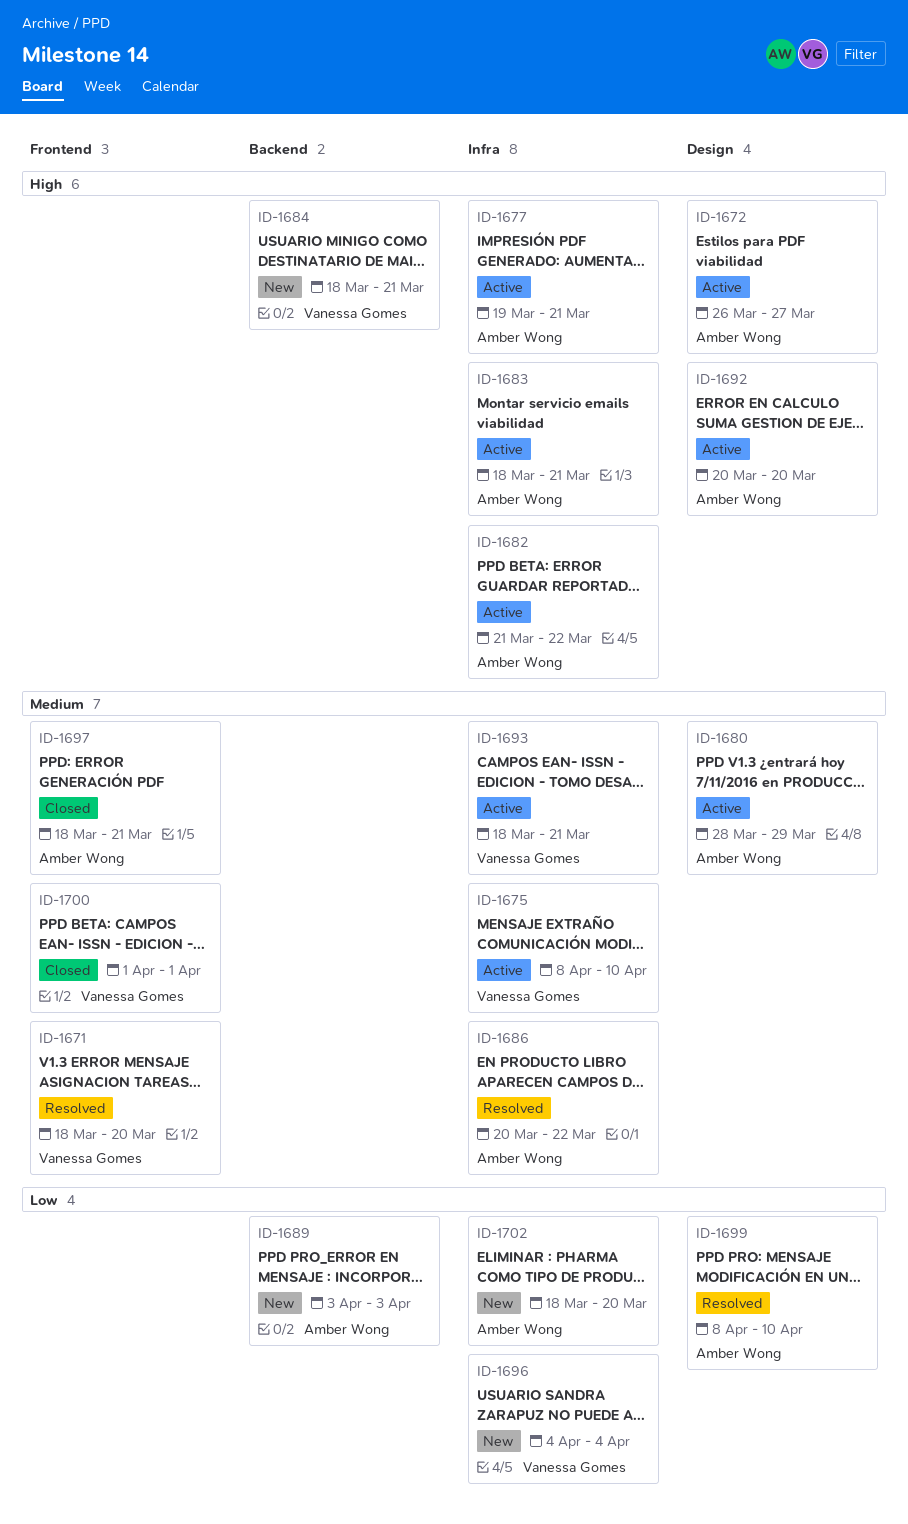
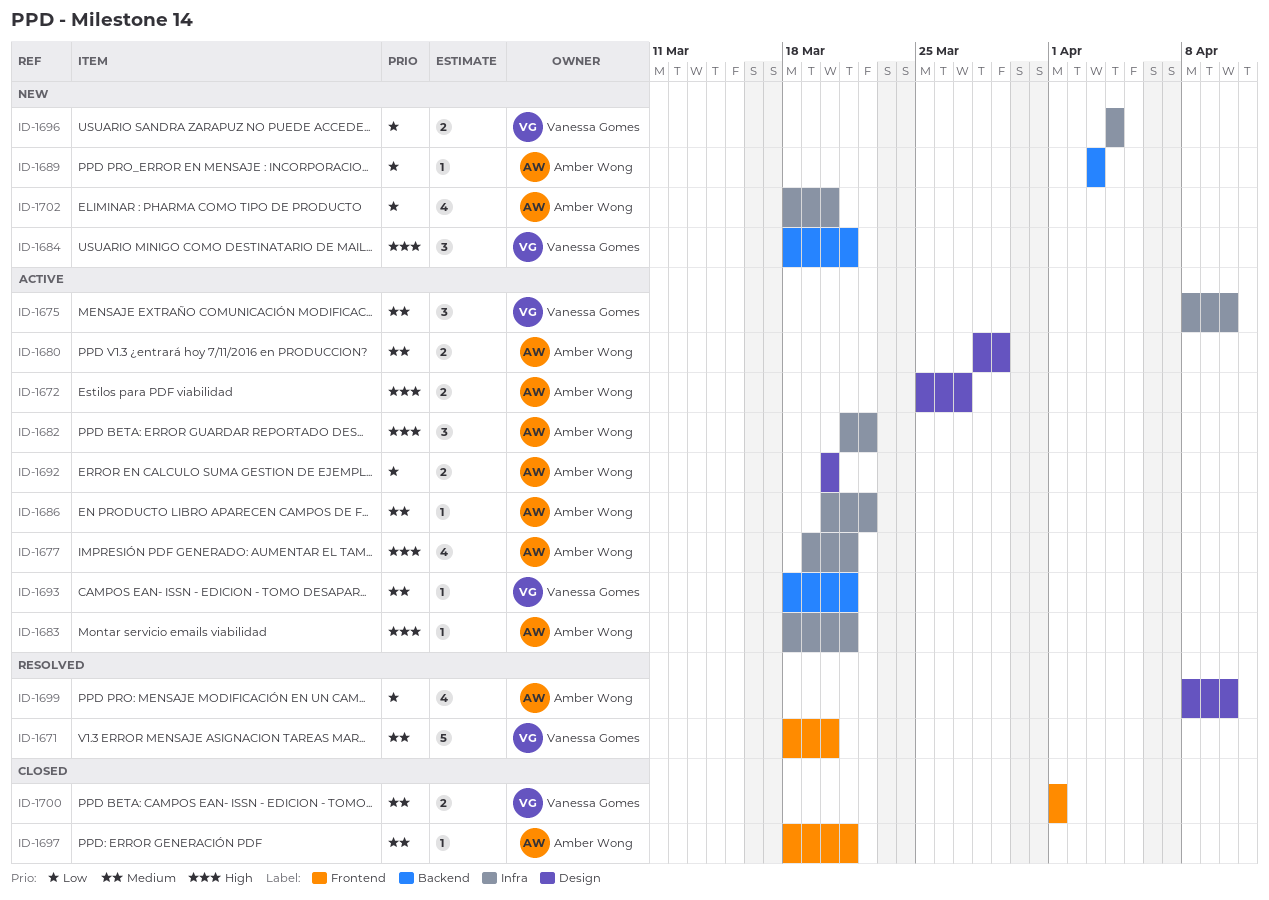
ID-1672, start: Mar 26 -> Mar 25
ID-1686, status: Resolved -> Active
ID-1692, priority: High -> Low
ID-1693, label: Infra -> Backend

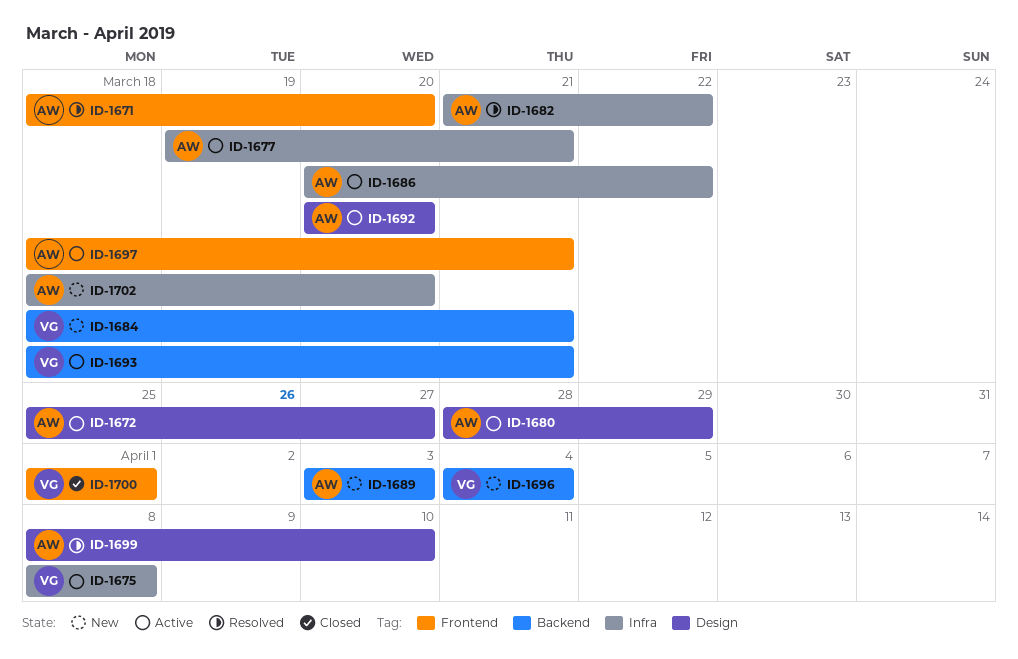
ID-1671, owner: Vanessa Gomes -> Amber Wong
ID-1675, due: Apr 10 -> Apr 8
ID-1682, status: Active -> Resolved
ID-1683: present -> none
ID-1696, label: Infra -> Backend
ID-1697, status: Closed -> Active

